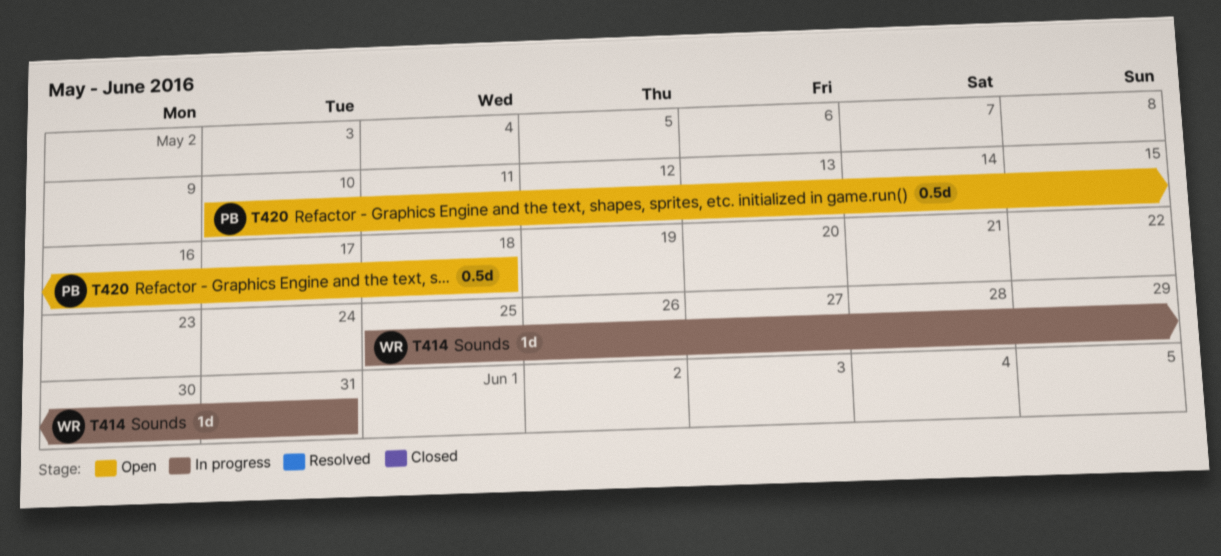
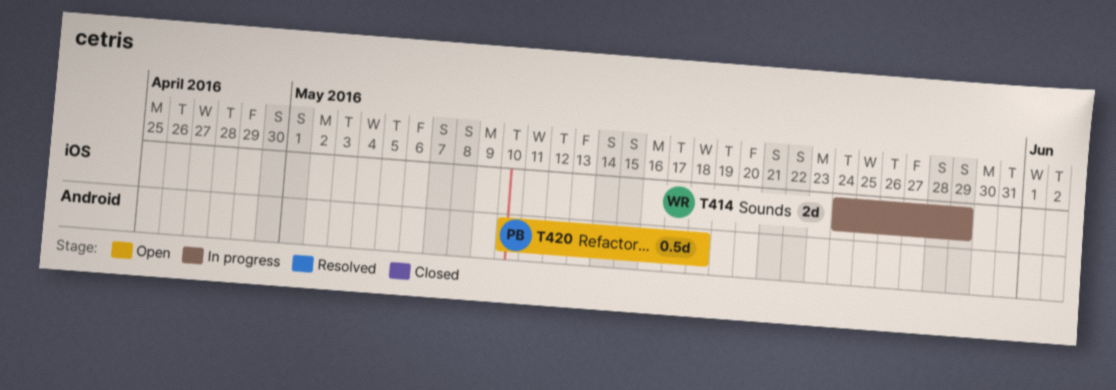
T414, estimate: 1d -> 2d
T414, start: May 25 -> May 24
T414, due: May 31 -> May 29

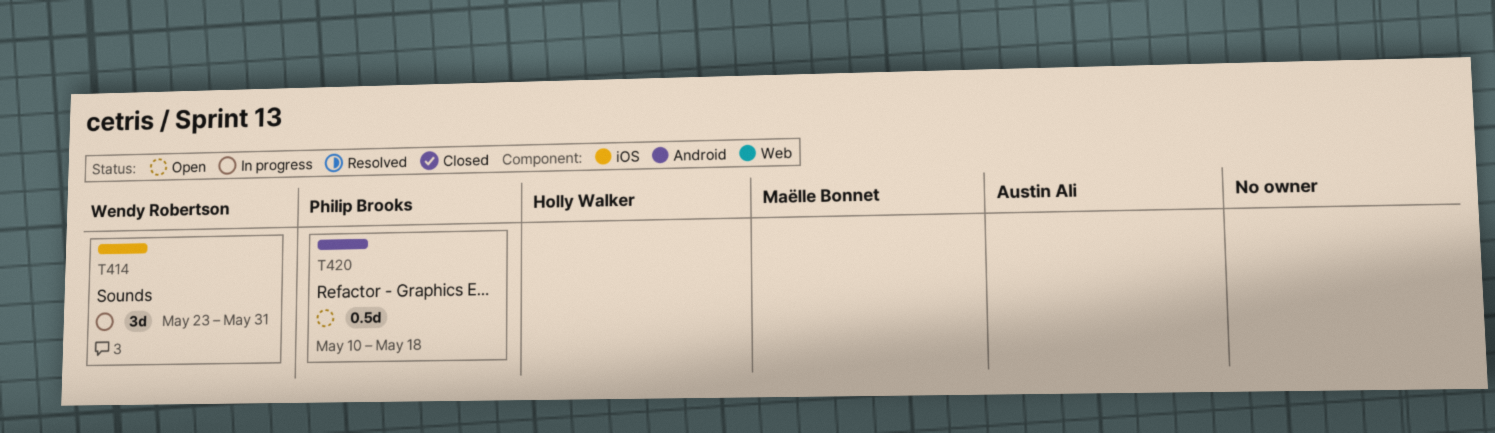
T414, estimate: 2d -> 3d
T414, start: May 24 -> May 23
T414, due: May 29 -> May 31

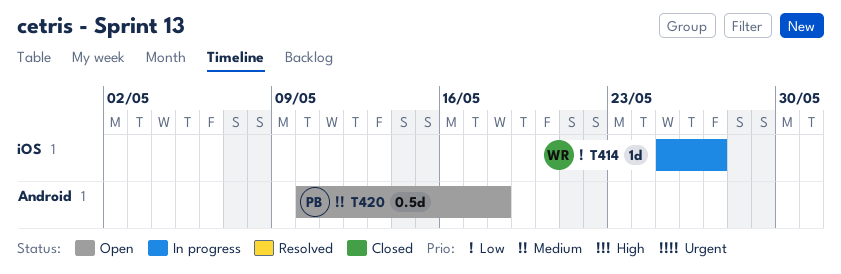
T414, estimate: 3d -> 1d
T414, start: May 23 -> May 25
T414, due: May 31 -> May 27

